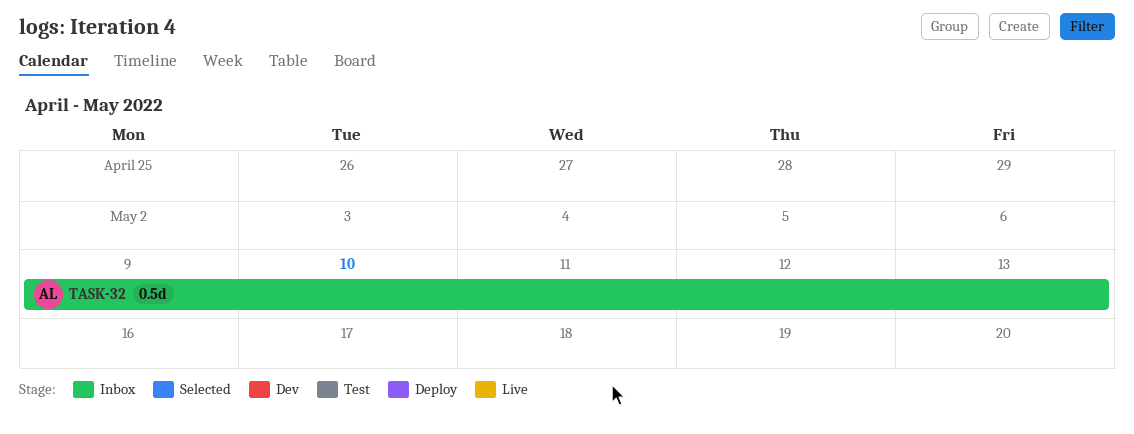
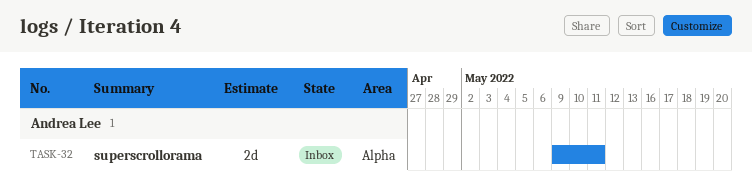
TASK-32, estimate: 0.5d -> 2d
TASK-32, due: May 13 -> May 11

